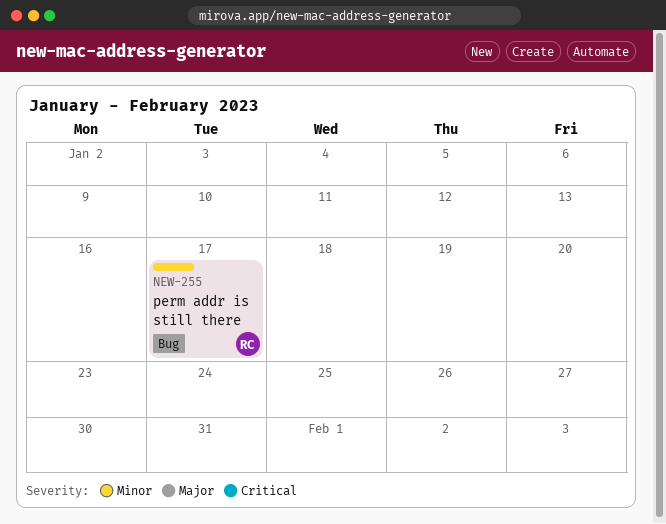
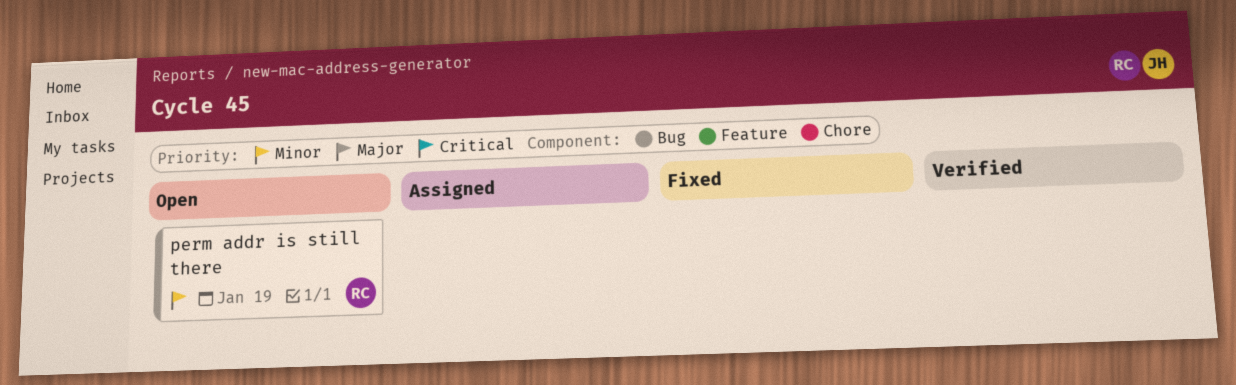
perm addr is still there, due: Jan 17 -> Jan 19

